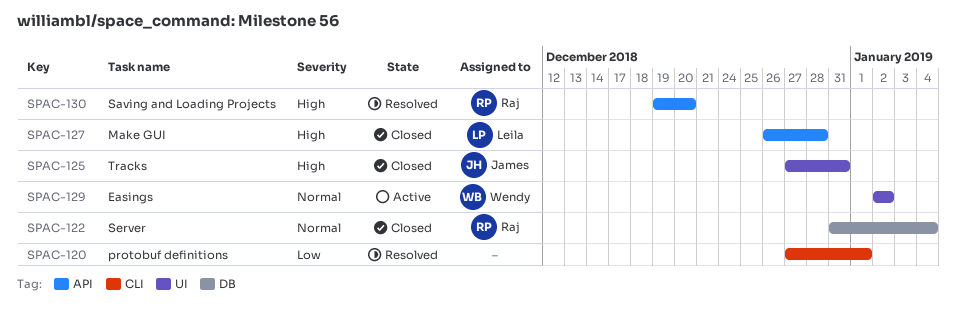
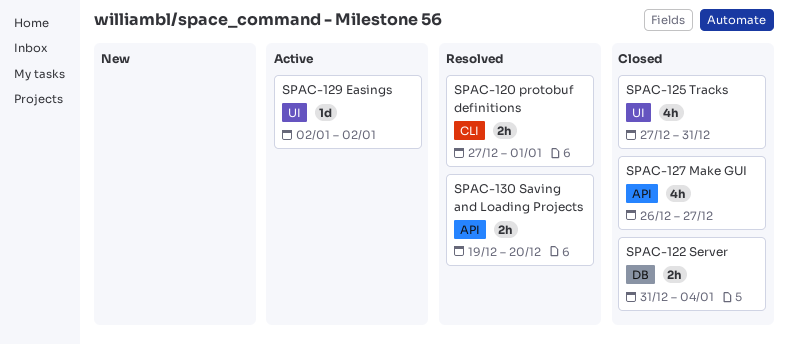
SPAC-127, due: Dec 28 -> Dec 27

